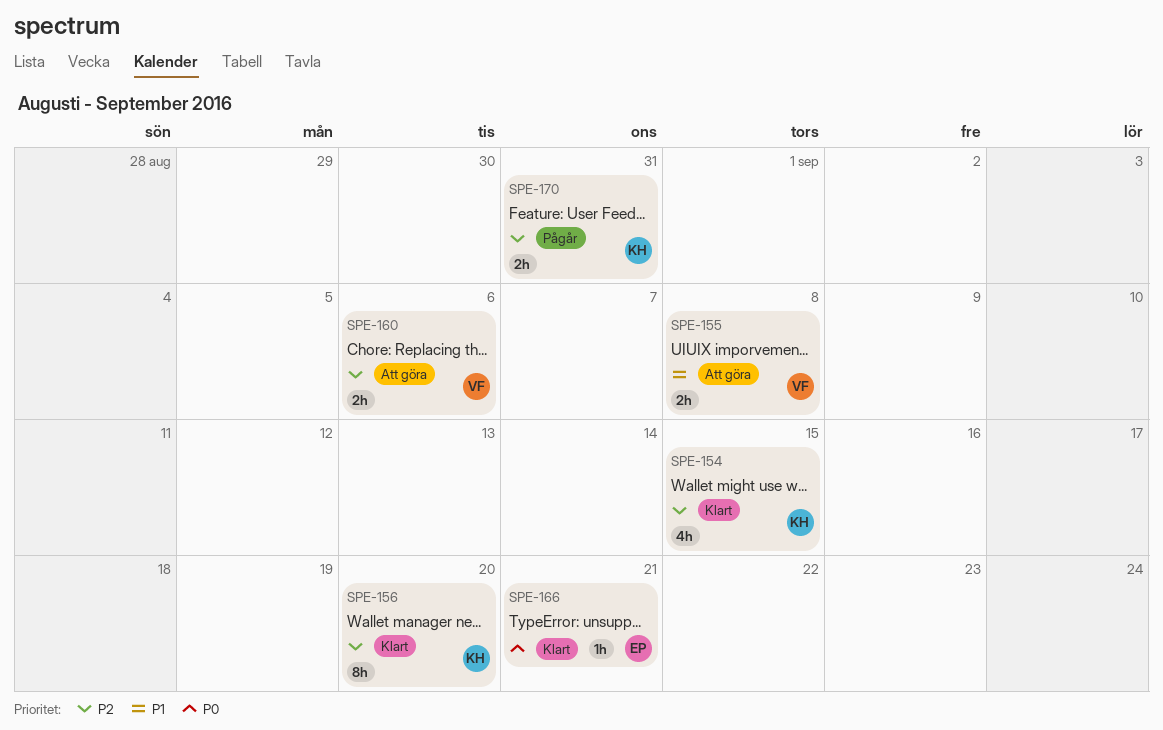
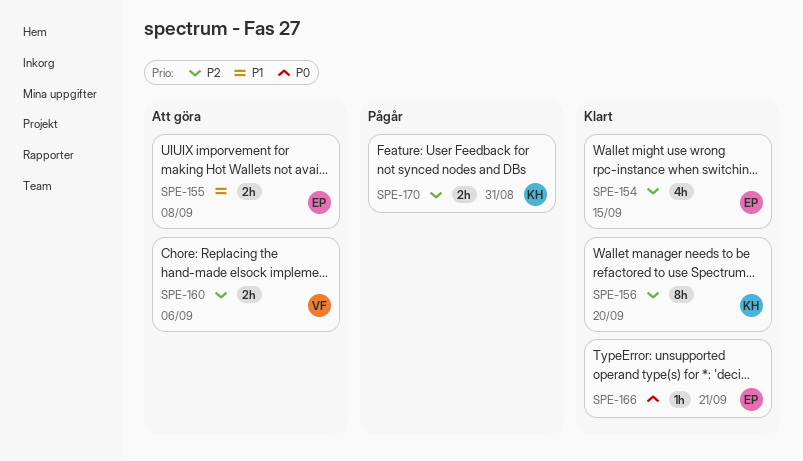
SPE-154, owner: KH -> EP
SPE-155, owner: VF -> EP

